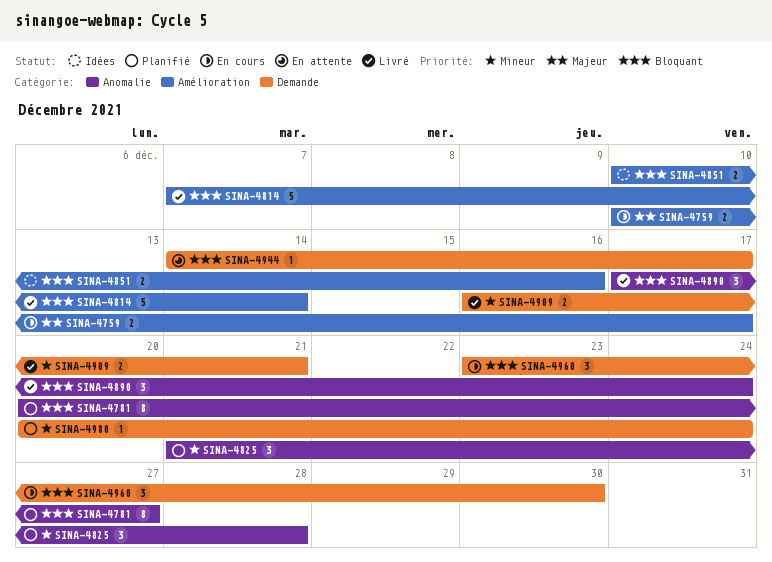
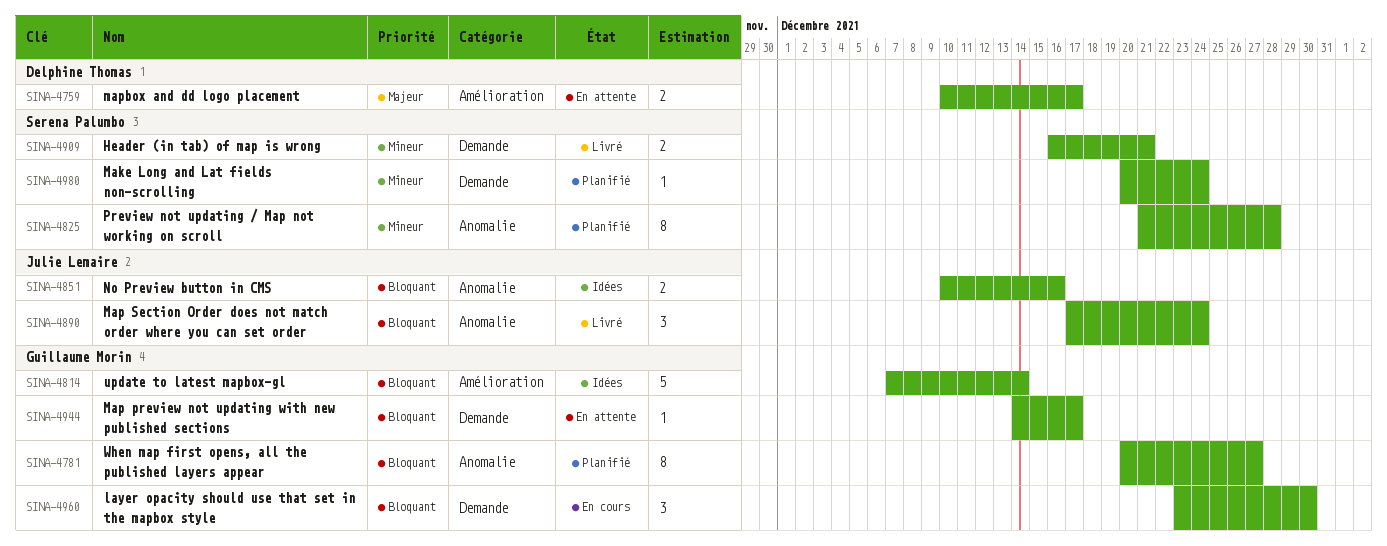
SINA-4759, status: En cours -> En attente
SINA-4814, status: Livré -> Idées
SINA-4825, estimate: 3 -> 8
SINA-4851, label: Amélioration -> Anomalie

